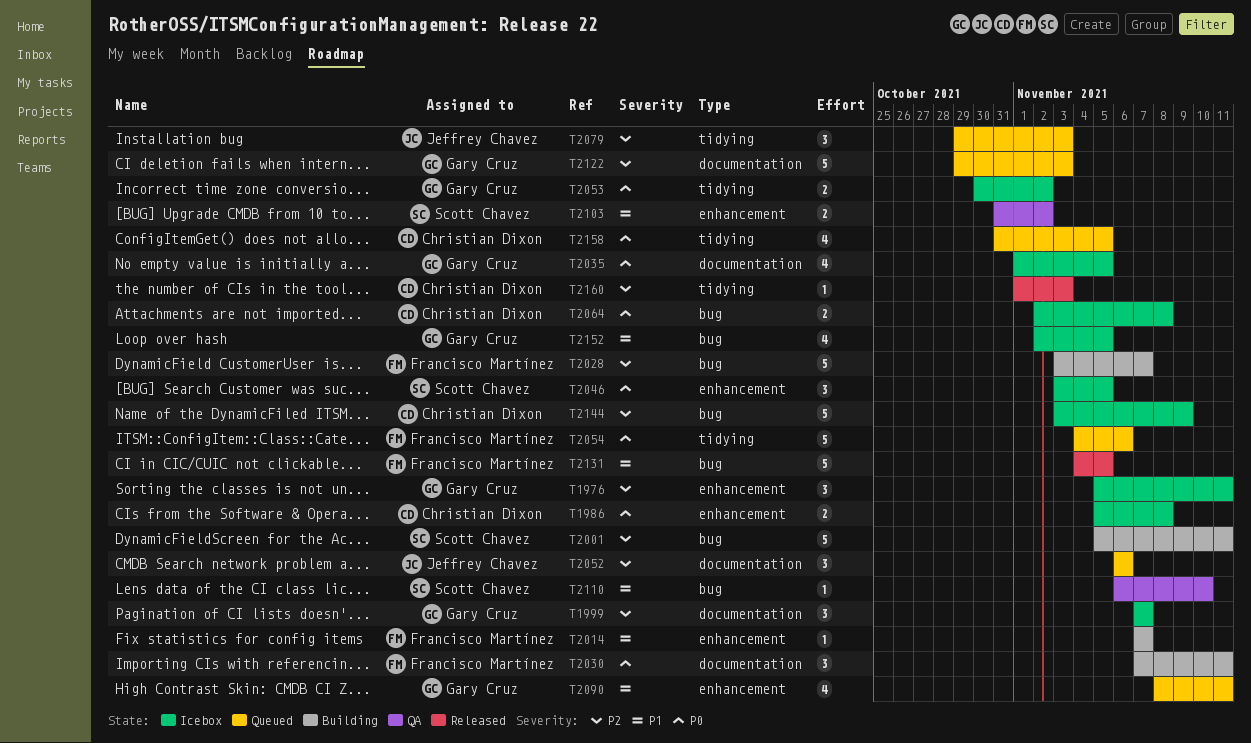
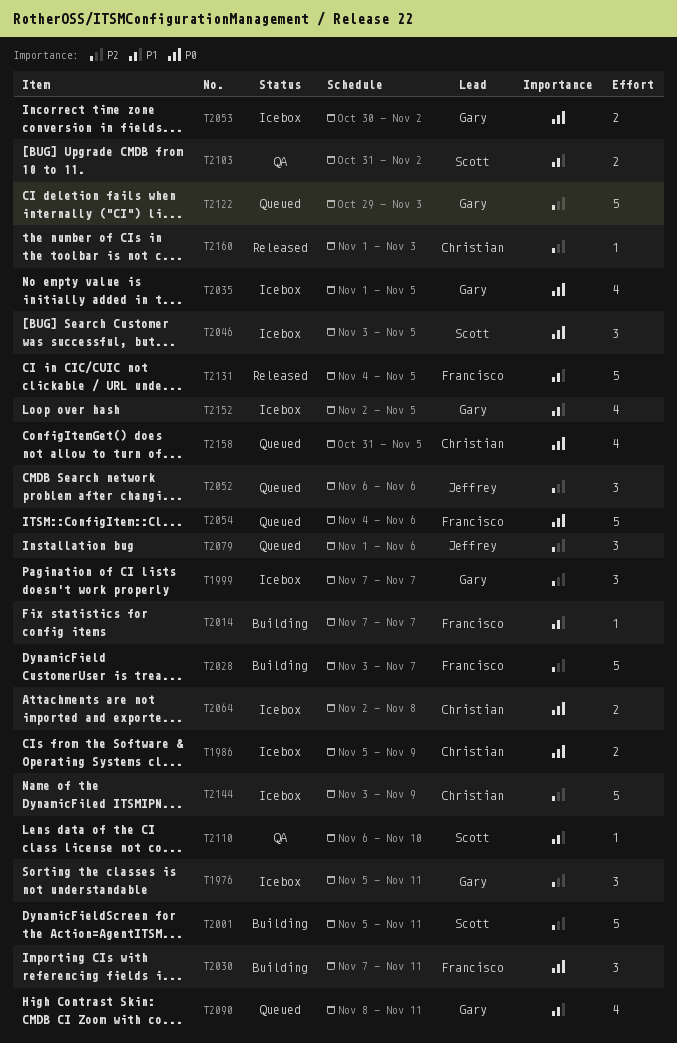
T1986, due: Nov 8 -> Nov 9
T2079, start: Oct 29 -> Nov 1
T2079, due: Nov 3 -> Nov 6

